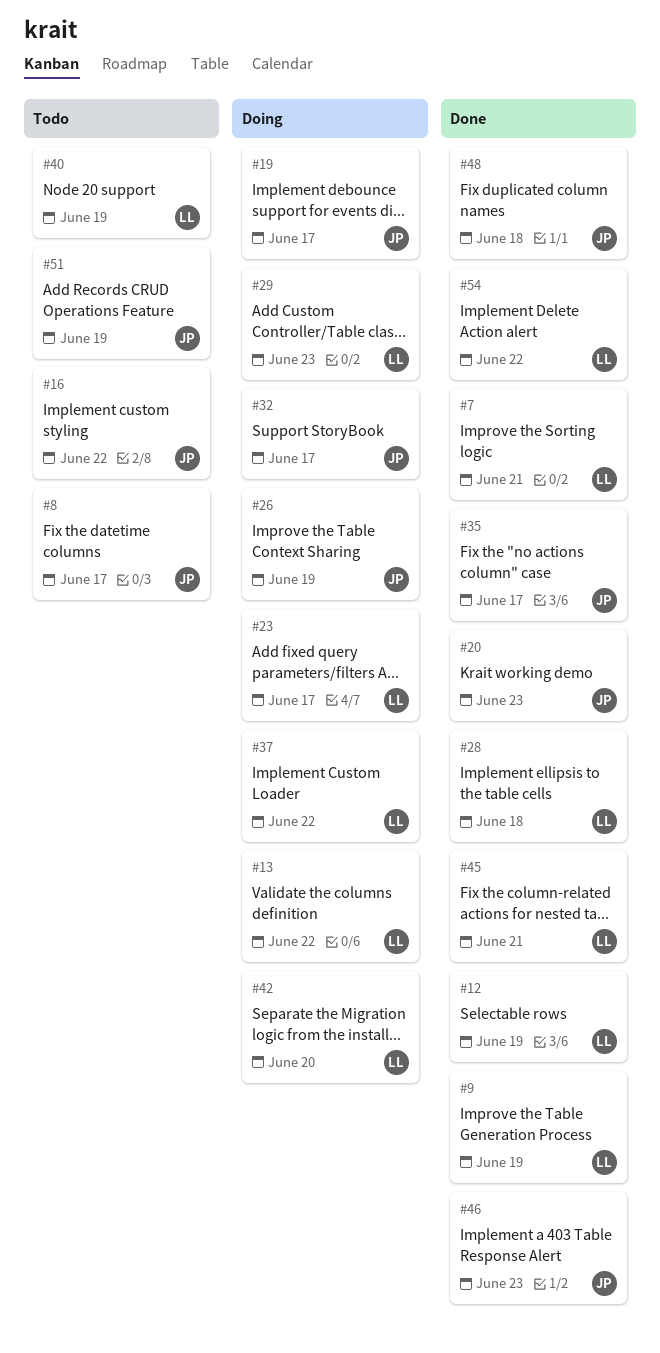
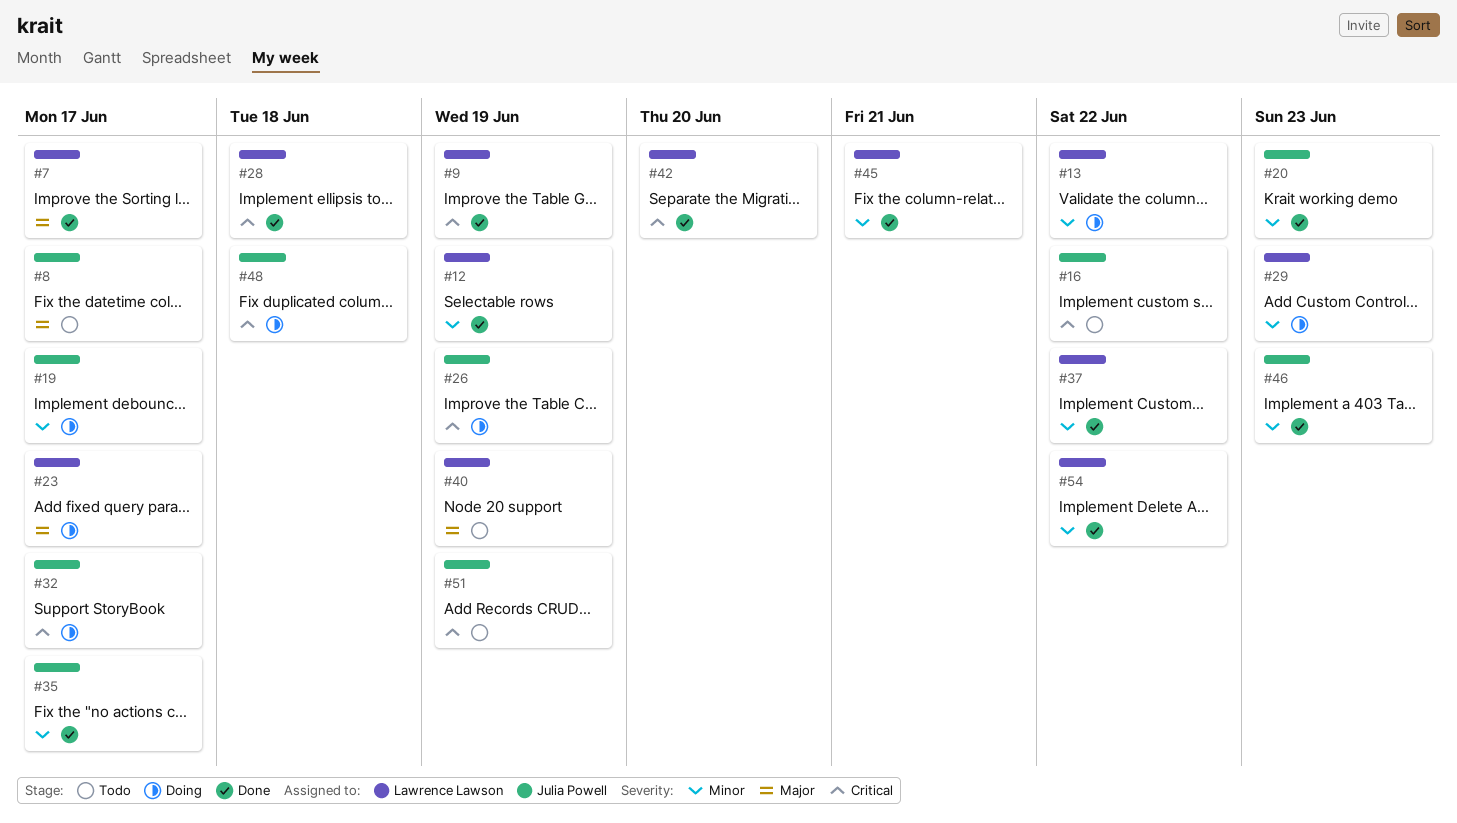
#7, due: Jun 21 -> Jun 17
#37, status: Doing -> Done
#42, status: Doing -> Done
#48, status: Done -> Doing

